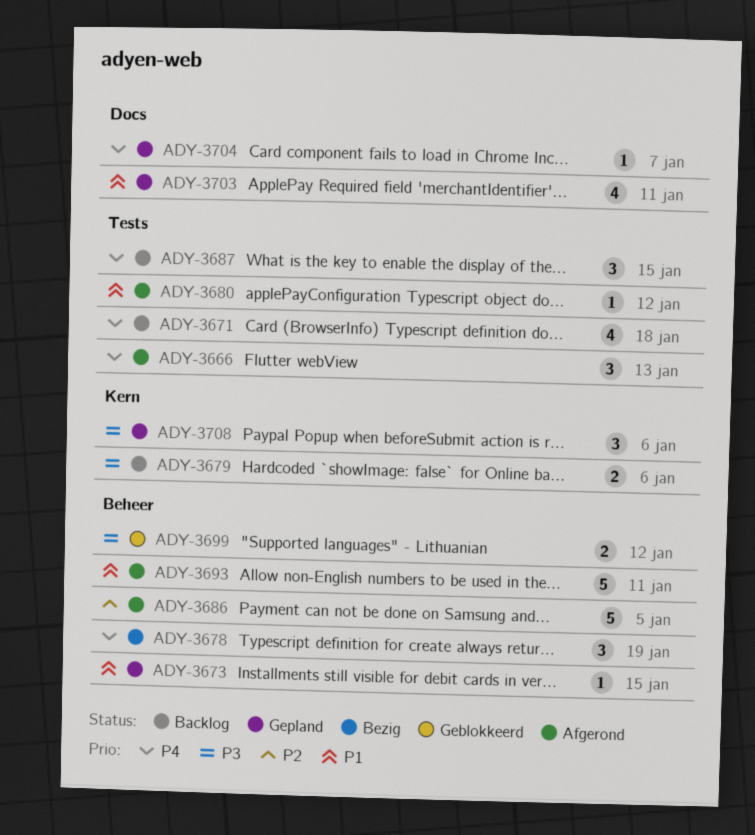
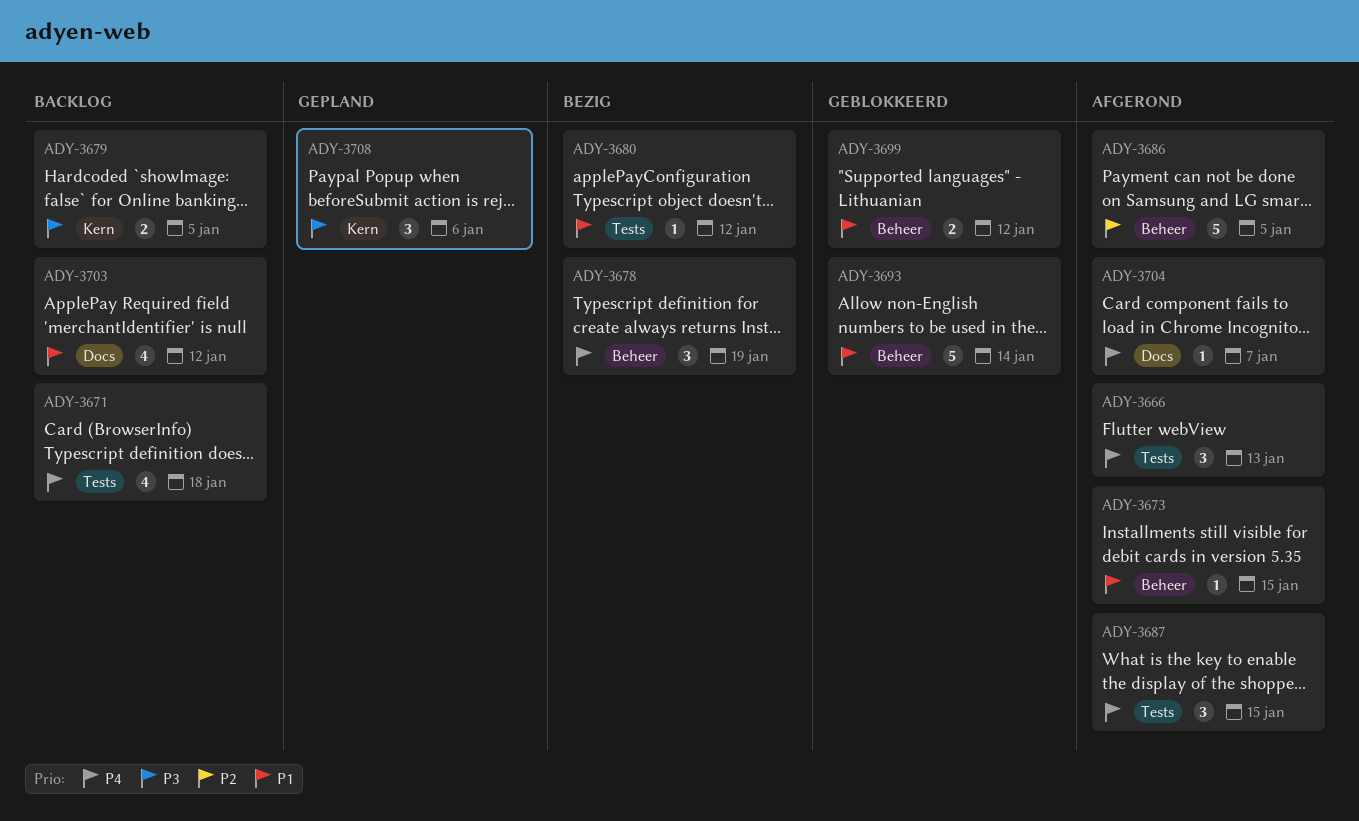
ADY-3673, status: Gepland -> Afgerond
ADY-3679, due: Jan 6 -> Jan 5
ADY-3680, status: Afgerond -> Bezig
ADY-3687, status: Backlog -> Afgerond
ADY-3693, status: Afgerond -> Geblokkeerd
ADY-3693, due: Jan 11 -> Jan 14
ADY-3699, priority: P3 -> P1
ADY-3703, status: Gepland -> Backlog
ADY-3703, due: Jan 11 -> Jan 12
ADY-3704, status: Gepland -> Afgerond

